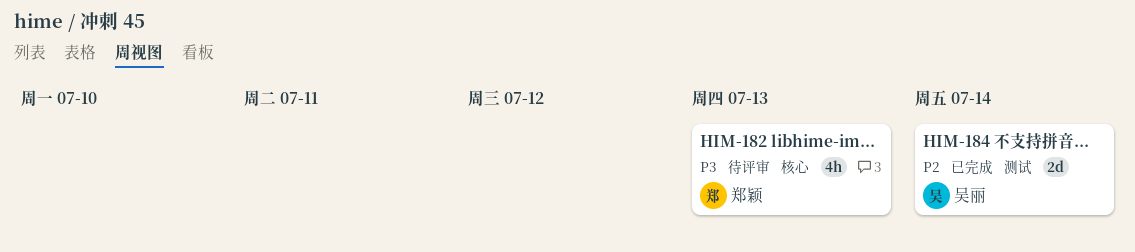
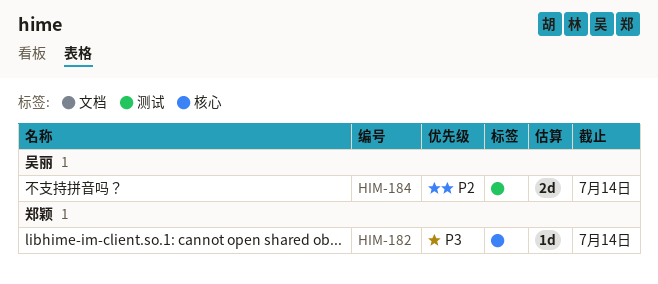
HIM-182, estimate: 4h -> 1d
HIM-182, due: Jul 13 -> Jul 14

